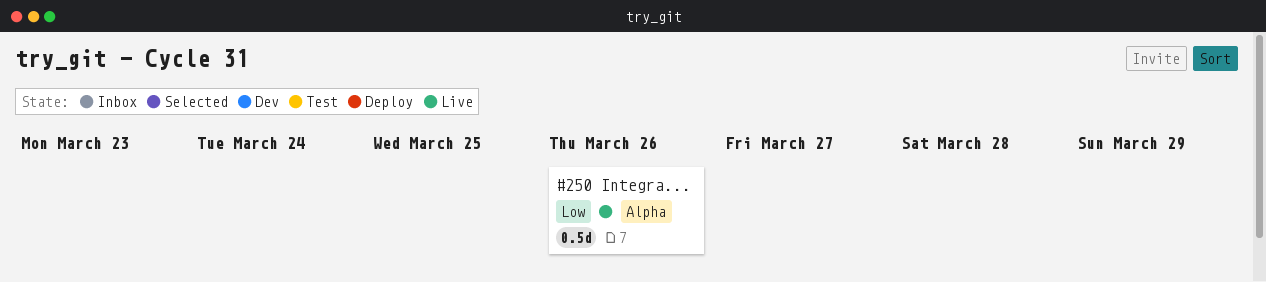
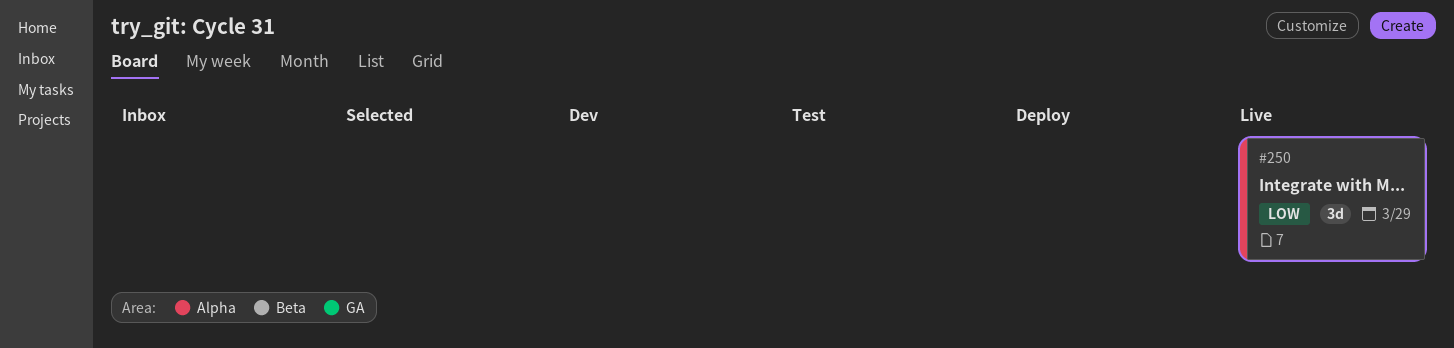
#250, estimate: 0.5d -> 3d
#250, due: Mar 26 -> Mar 29

